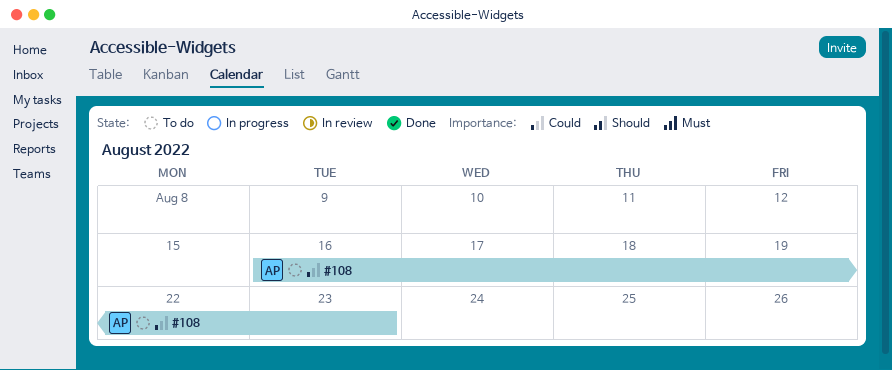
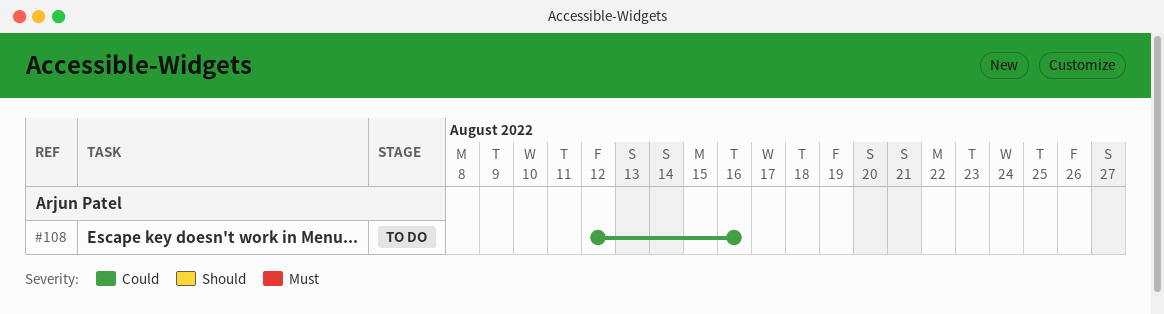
#108, start: Aug 16 -> Aug 12
#108, due: Aug 23 -> Aug 16

